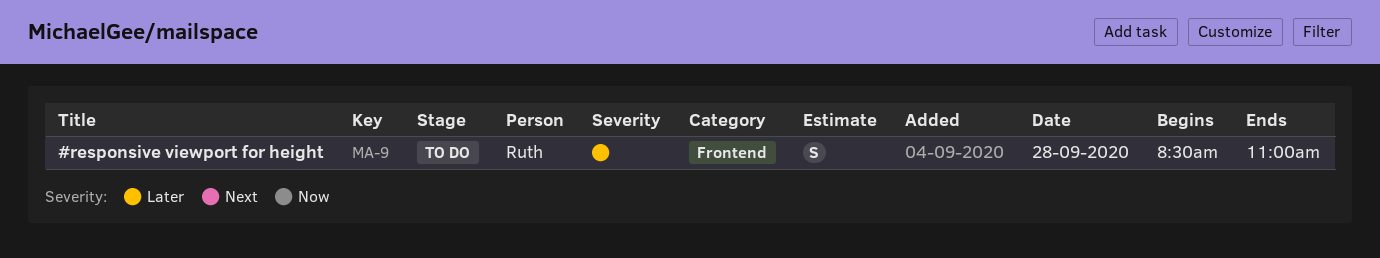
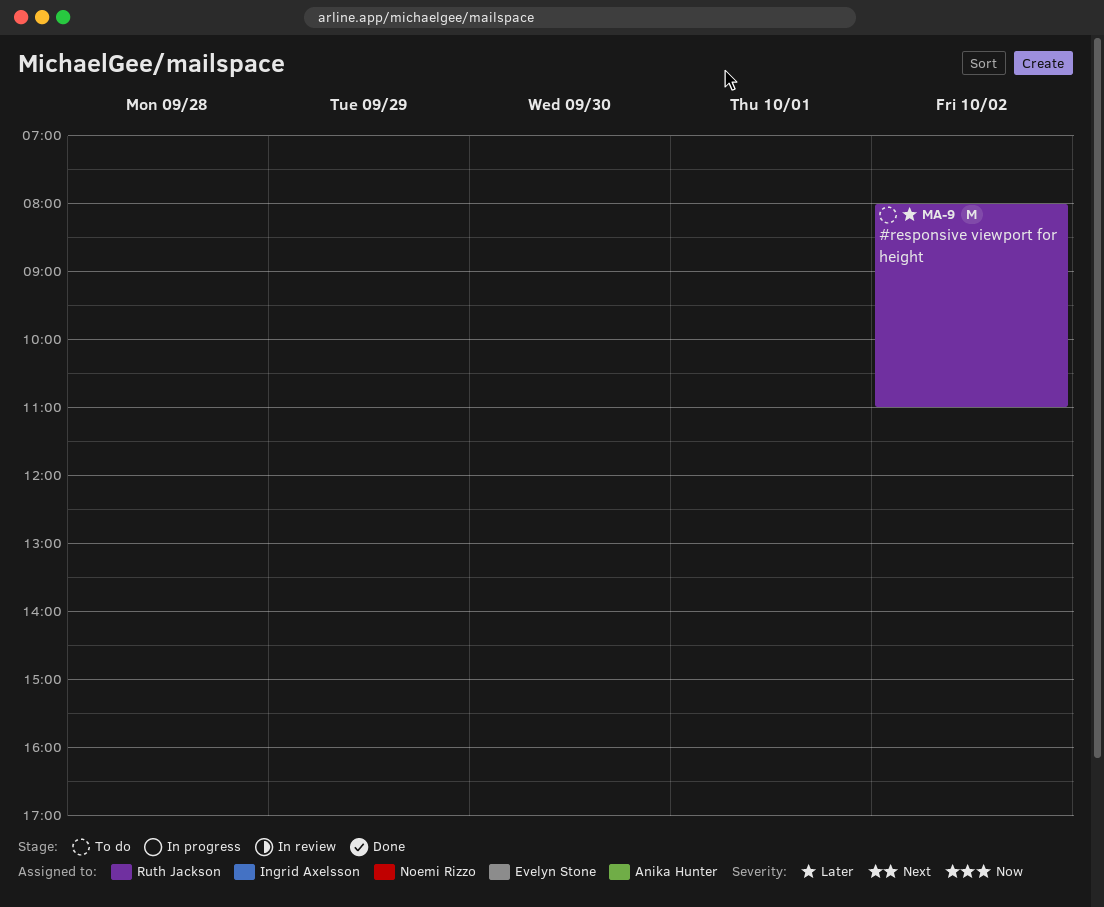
MA-9, estimate: S -> M
MA-9, day: Sep 28 -> Oct 2
MA-9, begins: 08:30 -> 08:00

